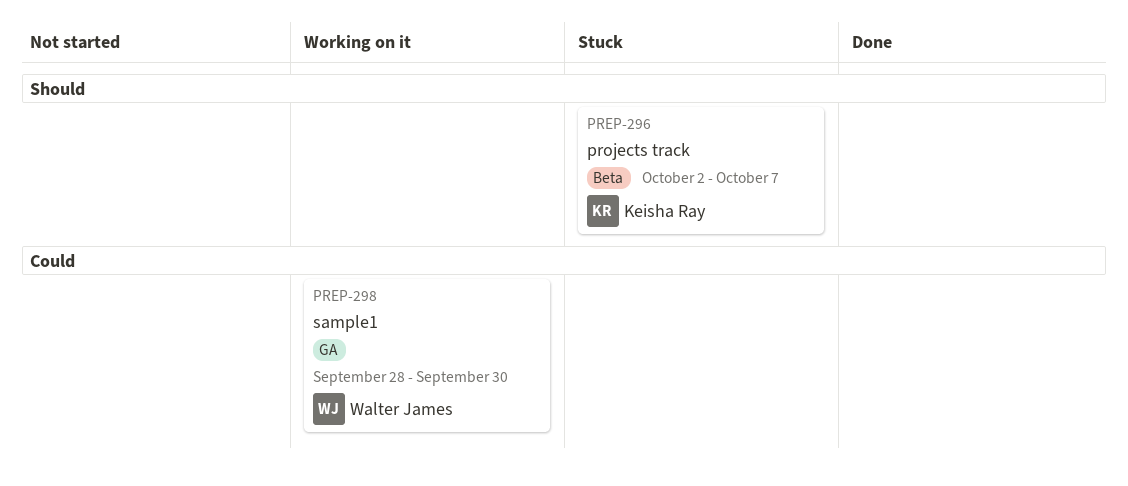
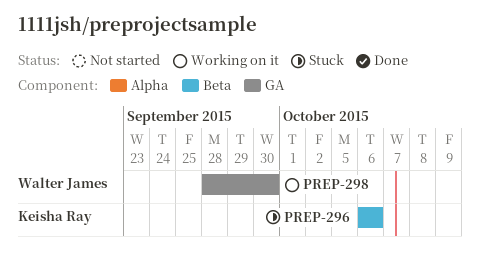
PREP-296, start: Oct 2 -> Oct 6
PREP-296, due: Oct 7 -> Oct 6

